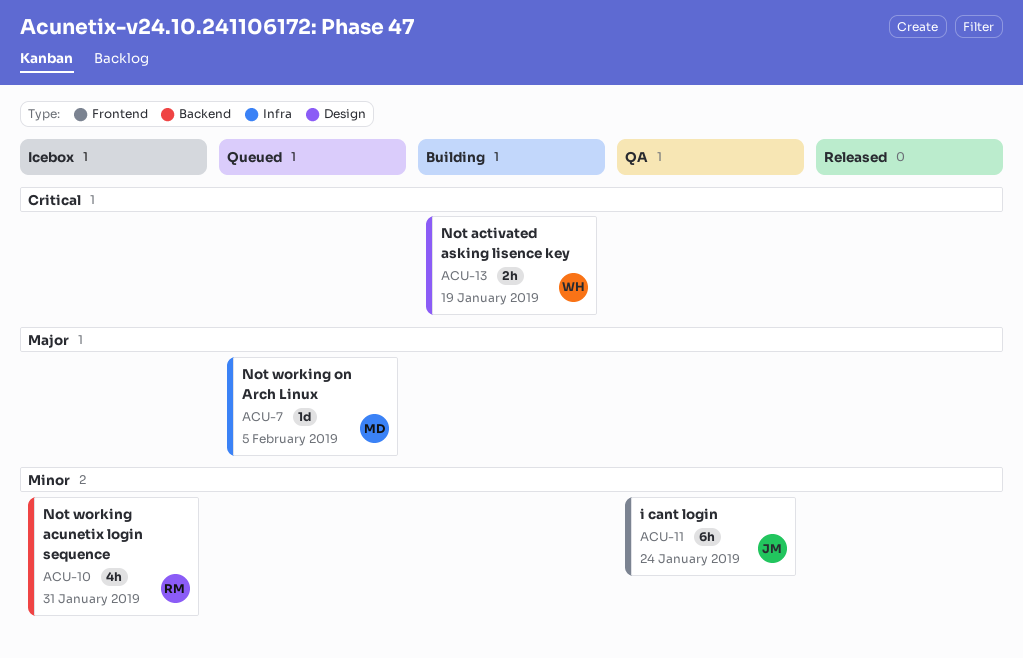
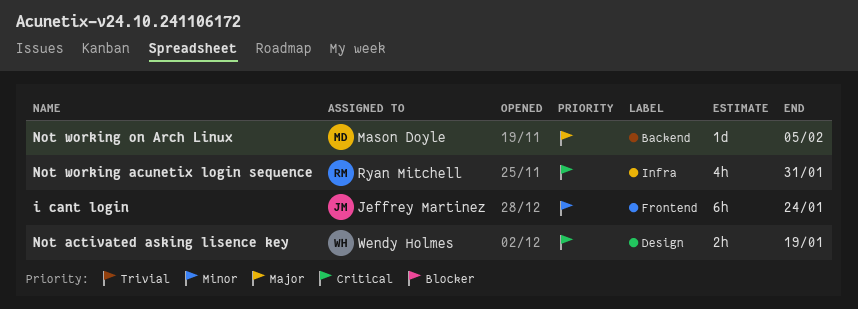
Not working acunetix login sequence, priority: Minor -> Critical
Not working acunetix login sequence, label: Backend -> Infra
Not working on Arch Linux, label: Infra -> Backend

